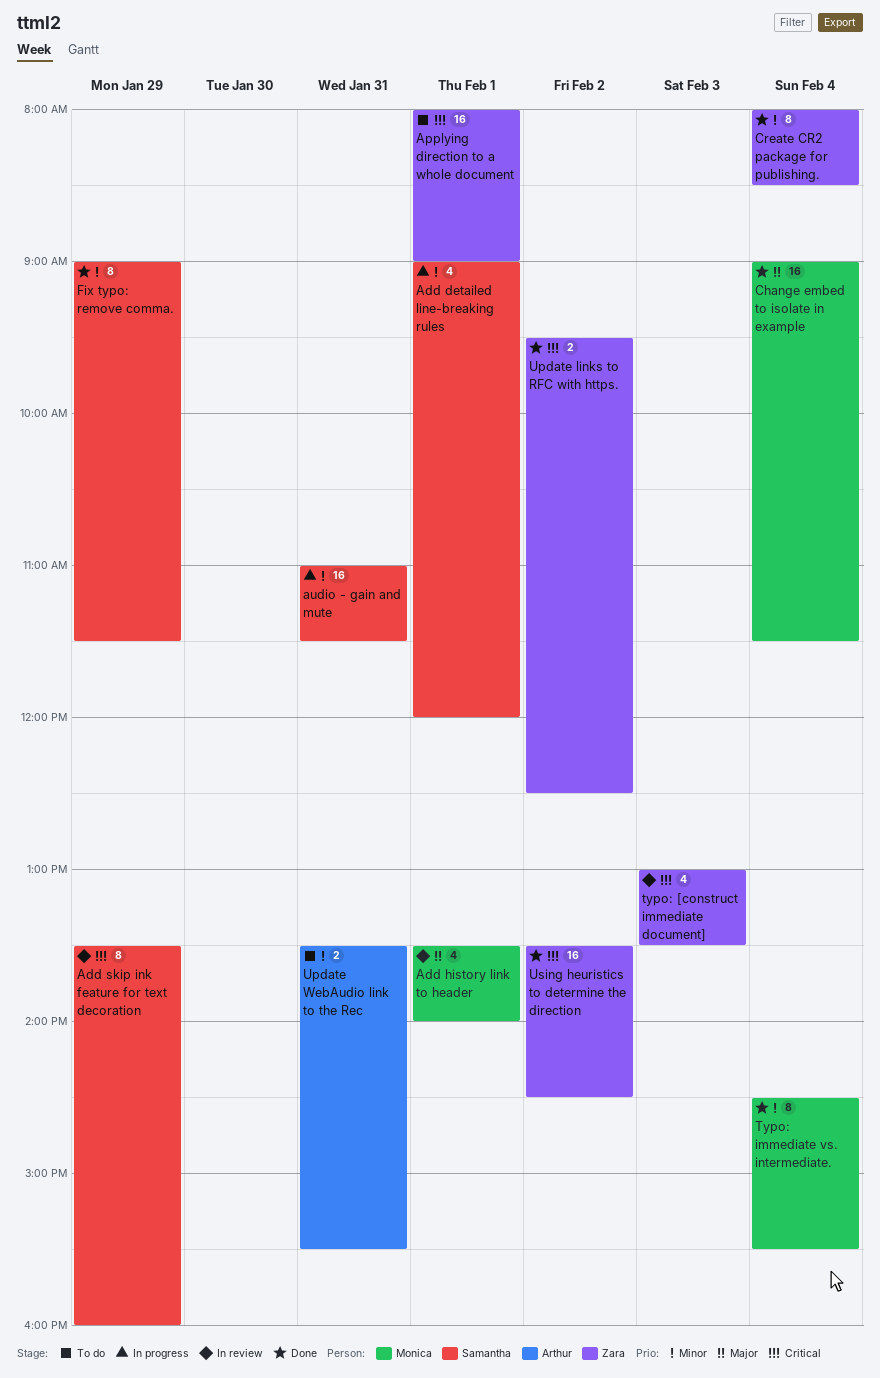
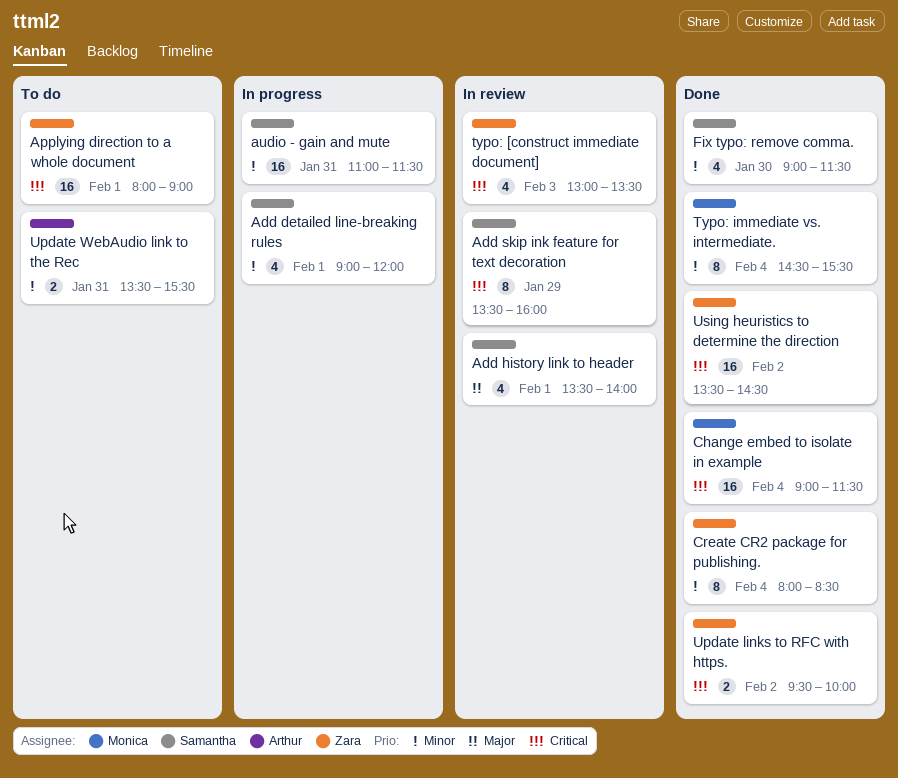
Add history link to header, owner: Monica -> Samantha
Change embed to isolate in example, priority: Major -> Critical
Fix typo: remove comma., estimate: 8 -> 4
Fix typo: remove comma., day: Jan 29 -> Jan 30
Update links to RFC with https., ends: 12:30 -> 10:00

